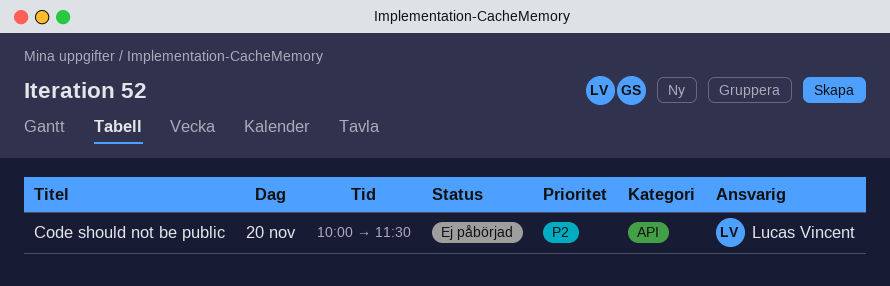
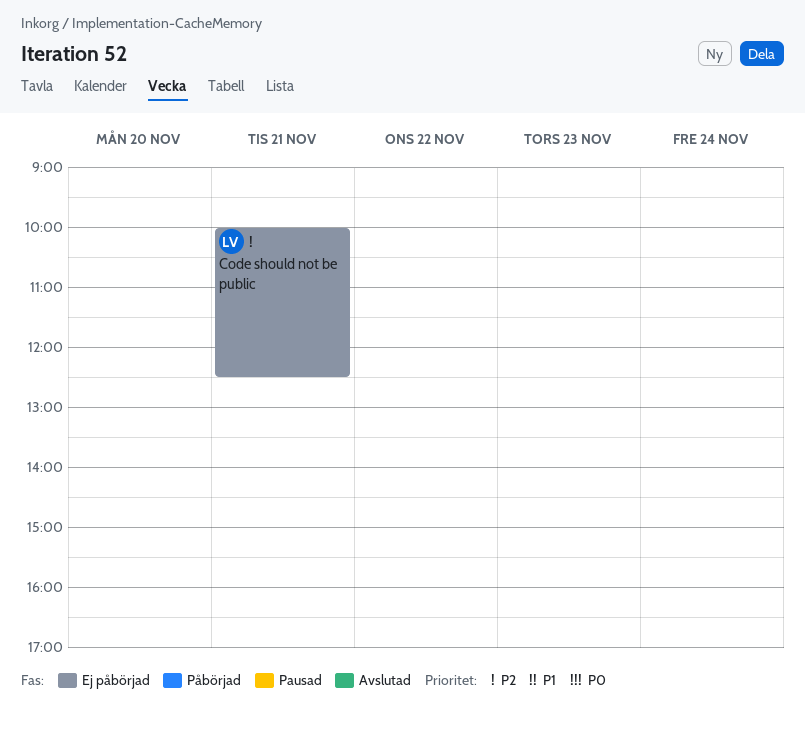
Code should not be public, day: Nov 20 -> Nov 21
Code should not be public, ends: 11:30 -> 12:30

